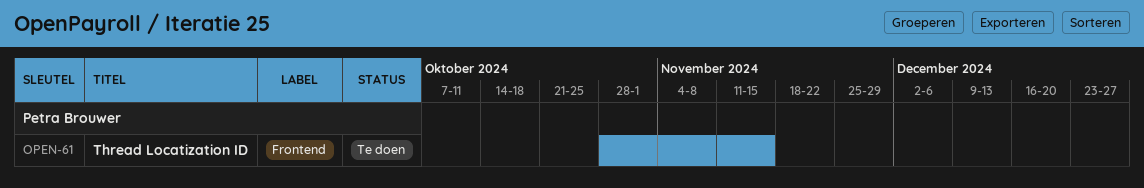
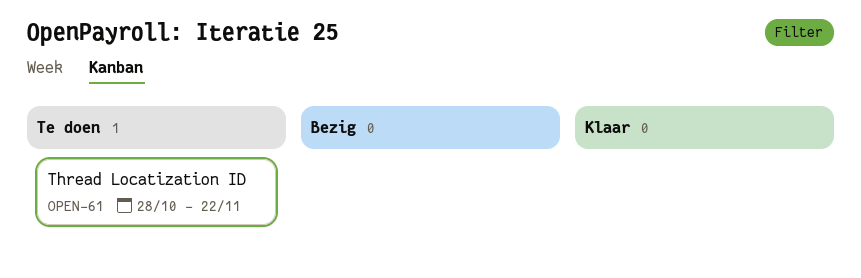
OPEN-61, due: Nov 15 -> Nov 22

